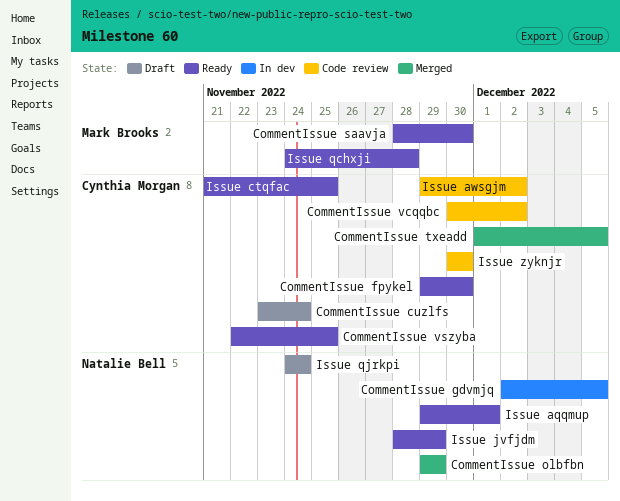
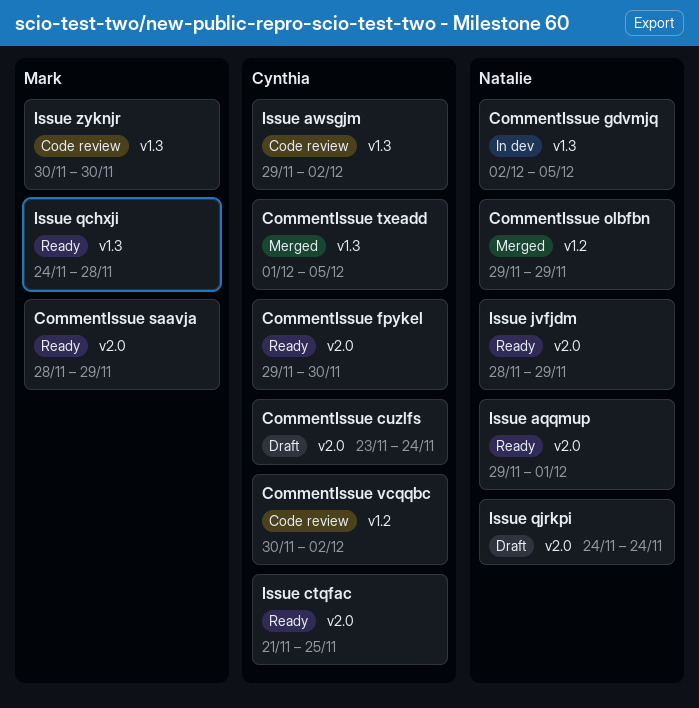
CommentIssue saavja, due: Nov 30 -> Nov 29
CommentIssue vszyba: present -> none
Issue zyknjr, owner: Cynthia Morgan -> Mark Brooks

